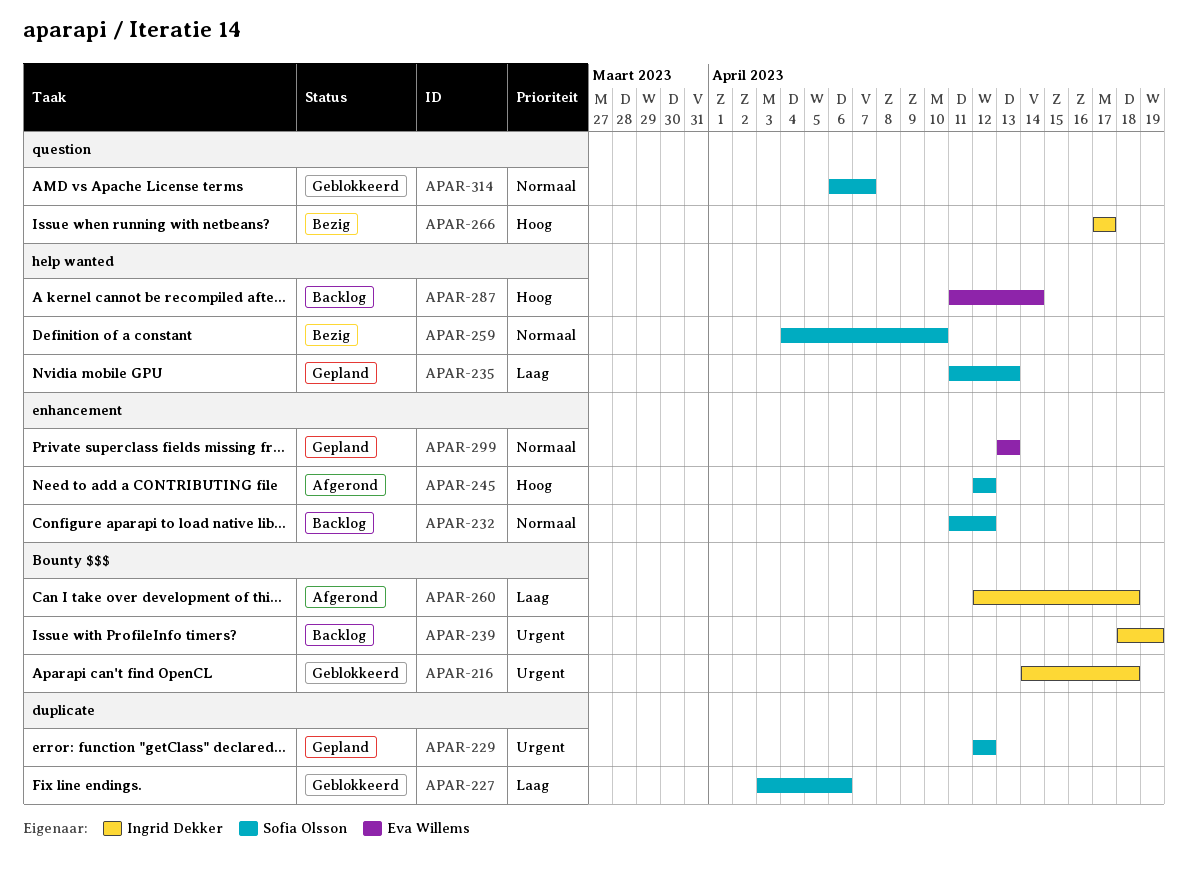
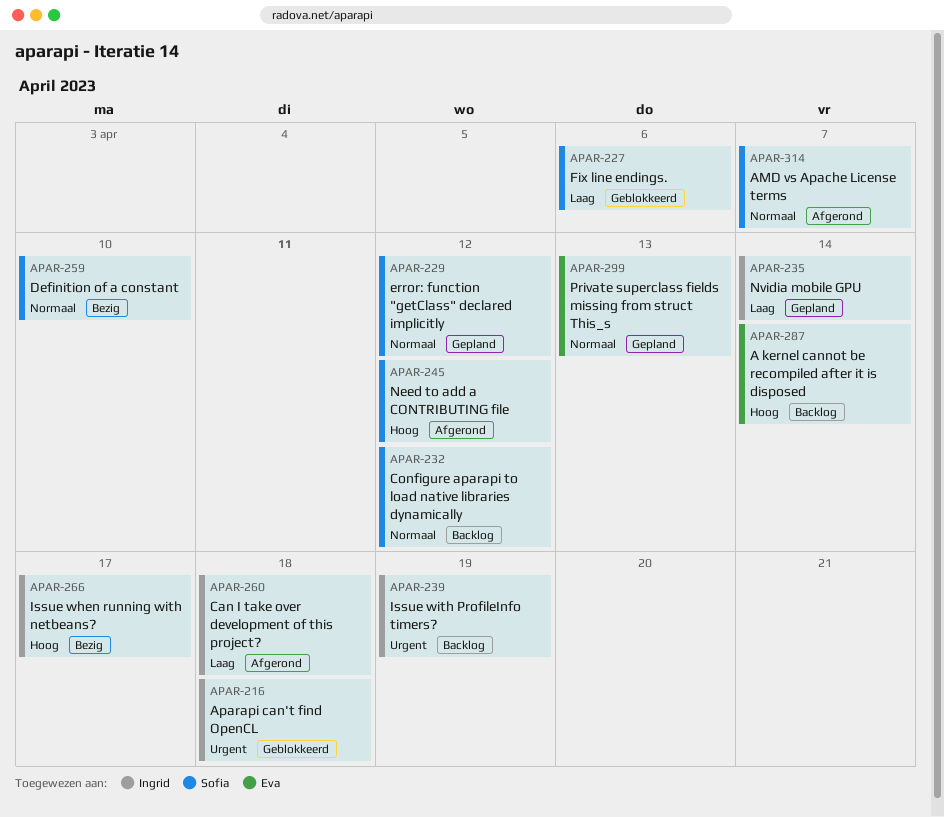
APAR-229, priority: Urgent -> Normaal
APAR-235, owner: Sofia Olsson -> Ingrid Dekker
APAR-235, due: Apr 13 -> Apr 14
APAR-314, status: Geblokkeerd -> Afgerond

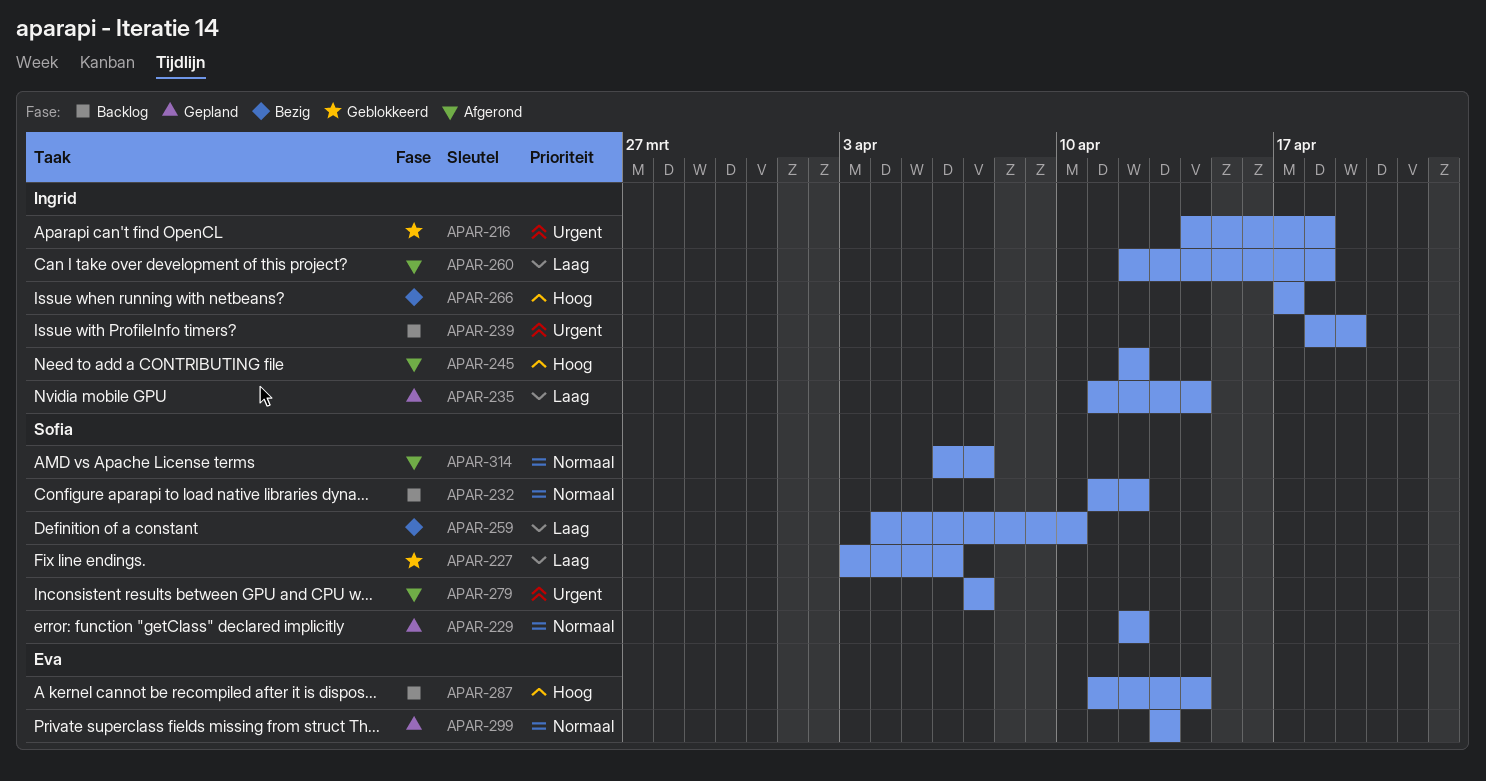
APAR-245, owner: Sofia -> Ingrid
APAR-259, priority: Normaal -> Laag
APAR-279: none -> present

